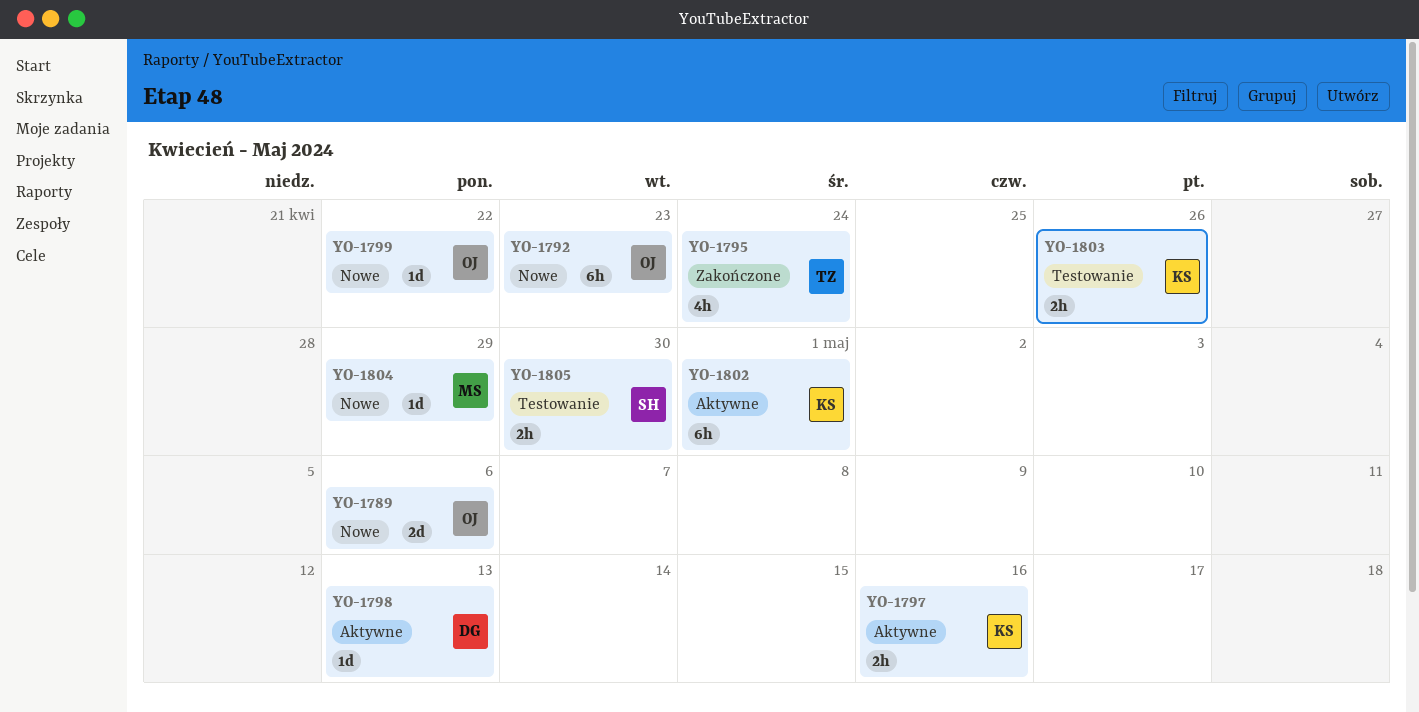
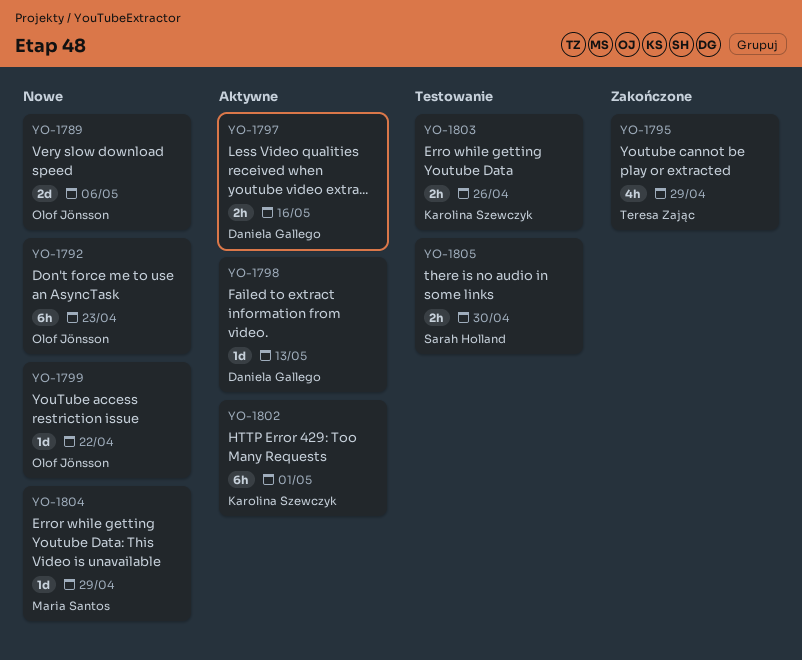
YO-1795, due: Apr 24 -> Apr 29
YO-1797, owner: Karolina Szewczyk -> Daniela Gallego

